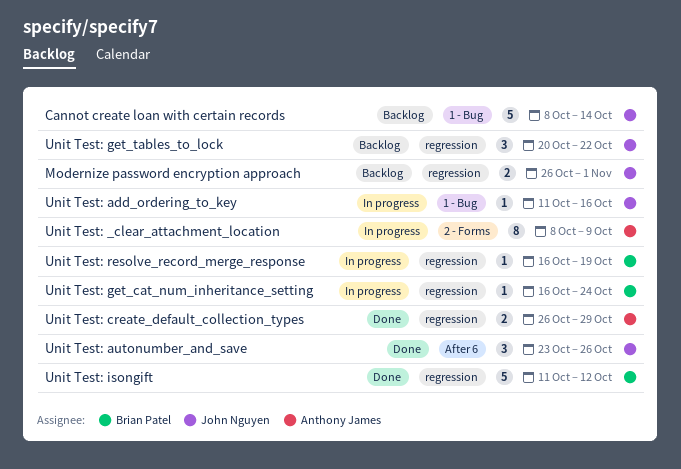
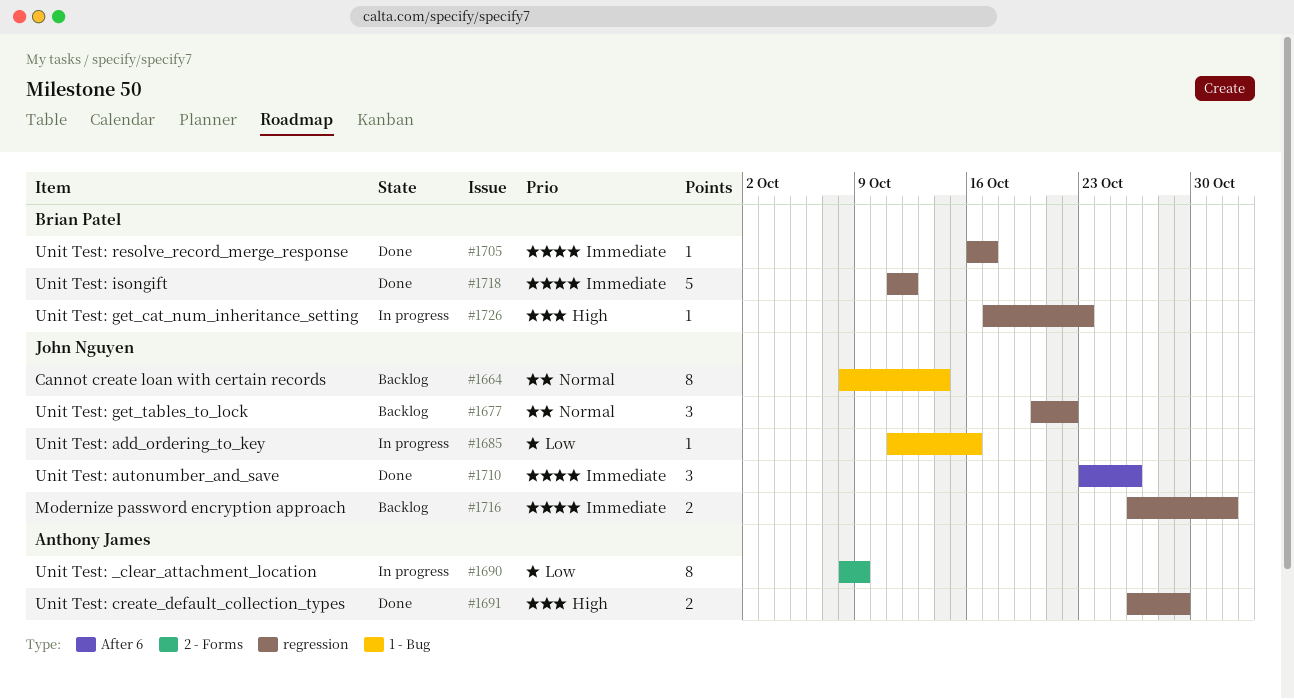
Cannot create loan with certain records, estimate: 5 -> 8
Unit Test: get_cat_num_inheritance_setting, start: Oct 16 -> Oct 17
Unit Test: get_cat_num_inheritance_setting, due: Oct 24 -> Oct 23
Unit Test: resolve_record_merge_response, status: In progress -> Done
Unit Test: resolve_record_merge_response, due: Oct 19 -> Oct 17

